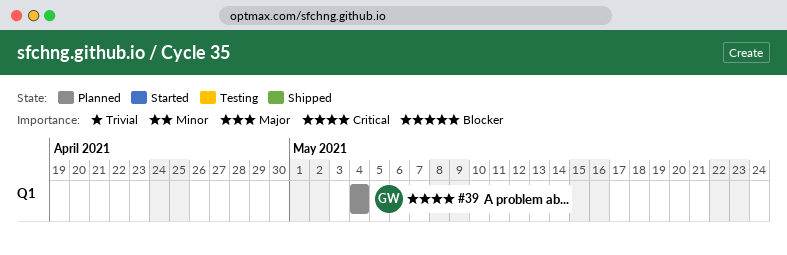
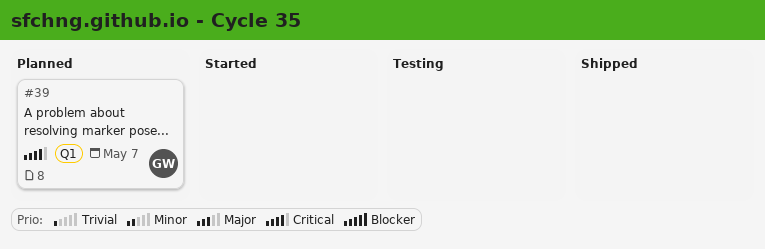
#39, due: May 4 -> May 7

